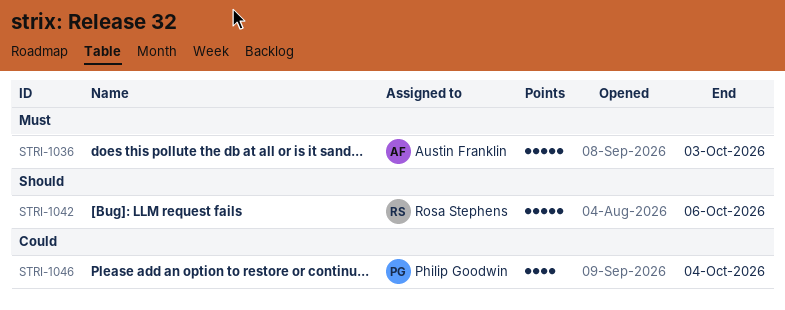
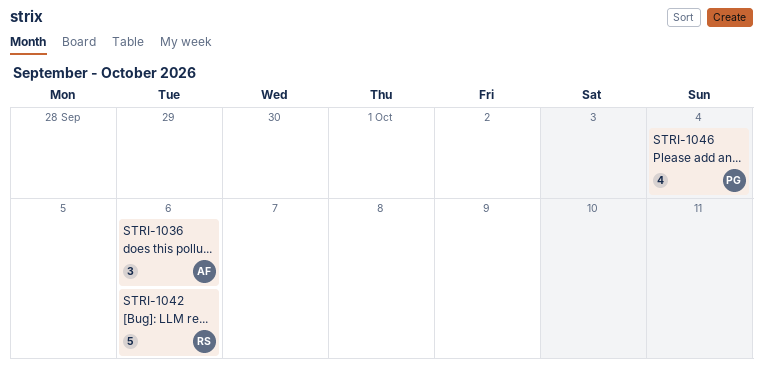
STRI-1036, estimate: 5 -> 3
STRI-1036, due: Oct 3 -> Oct 6

